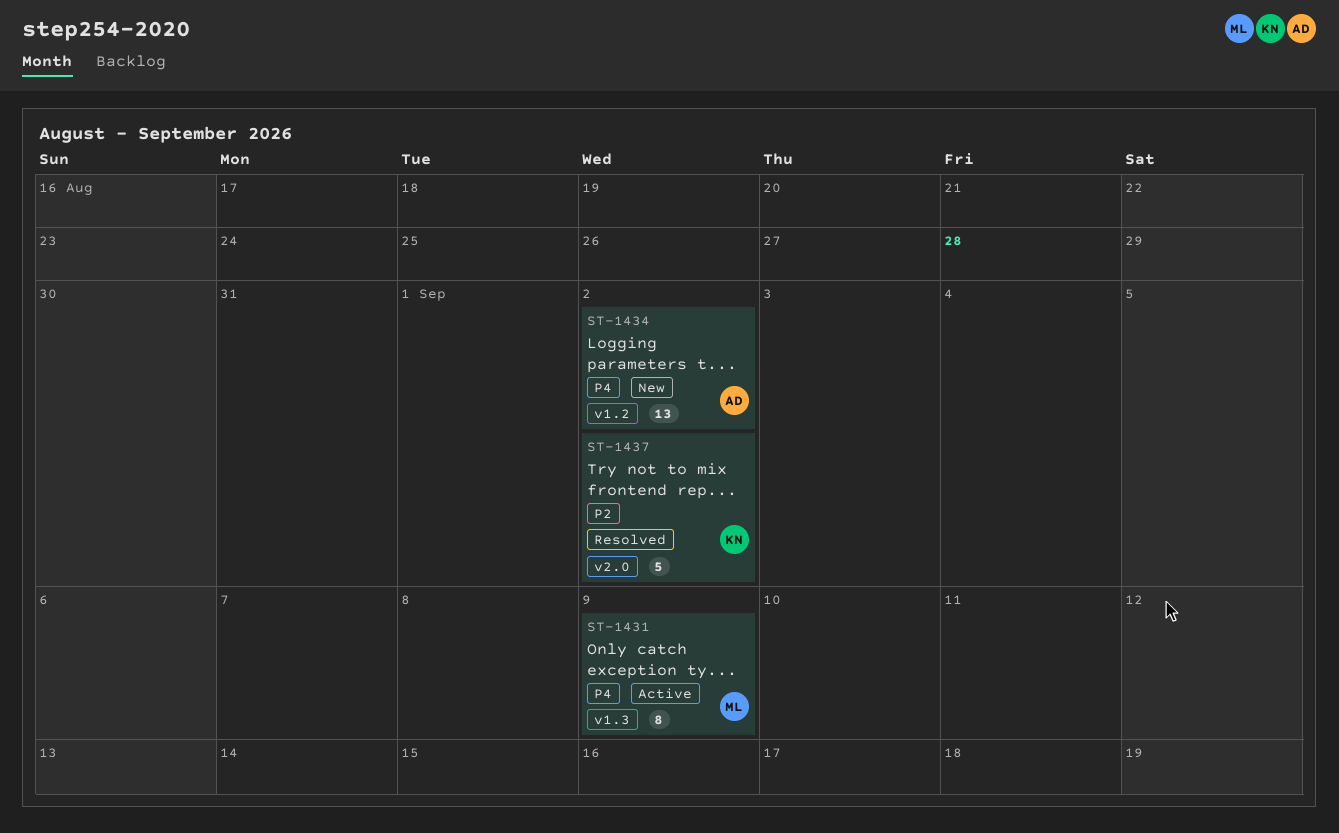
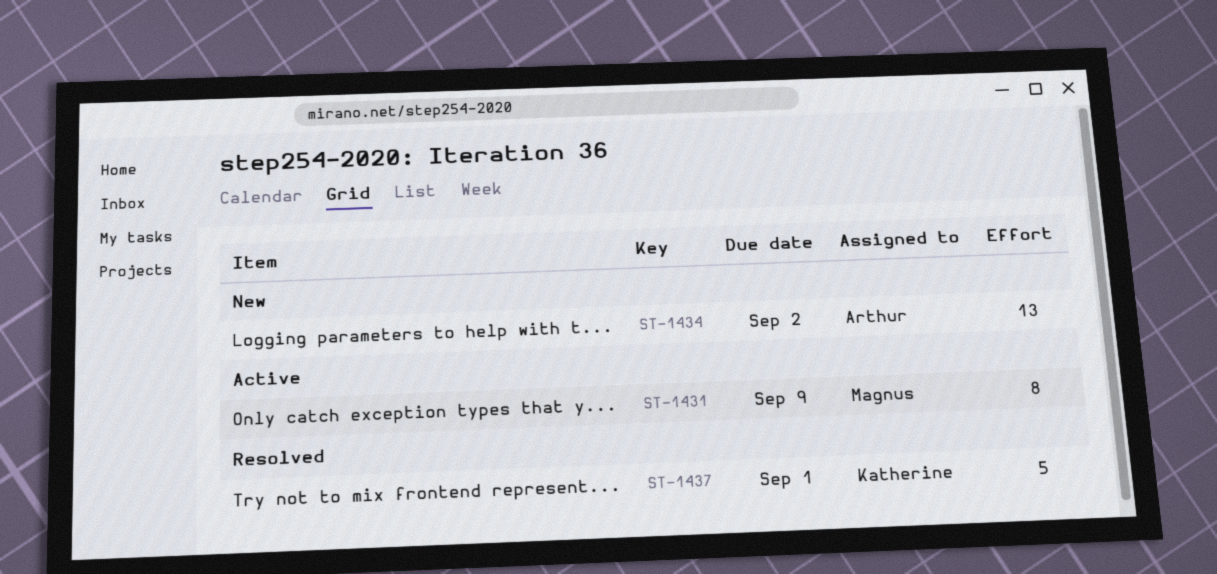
ST-1437, due: Sep 2 -> Sep 1

